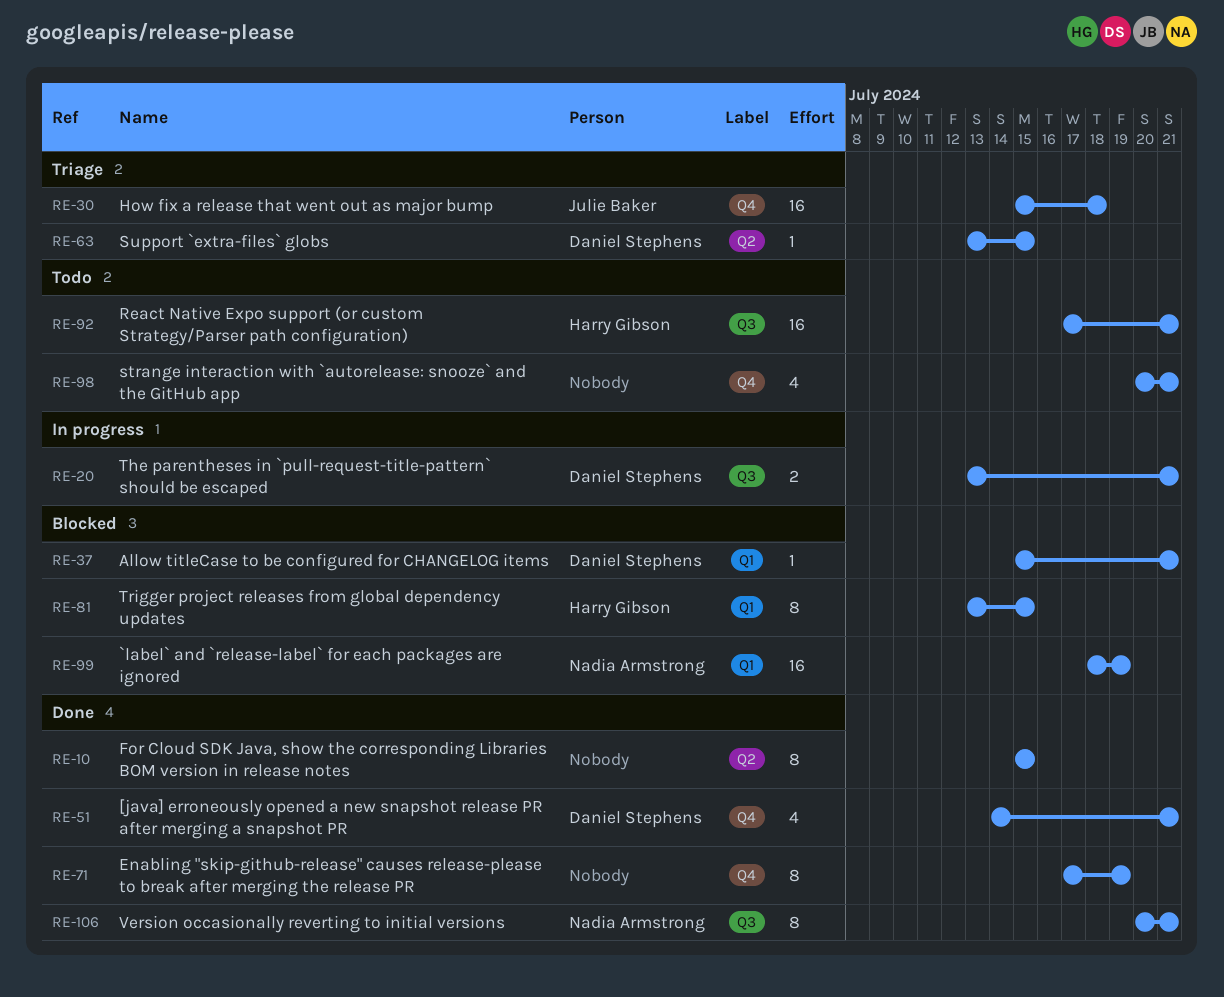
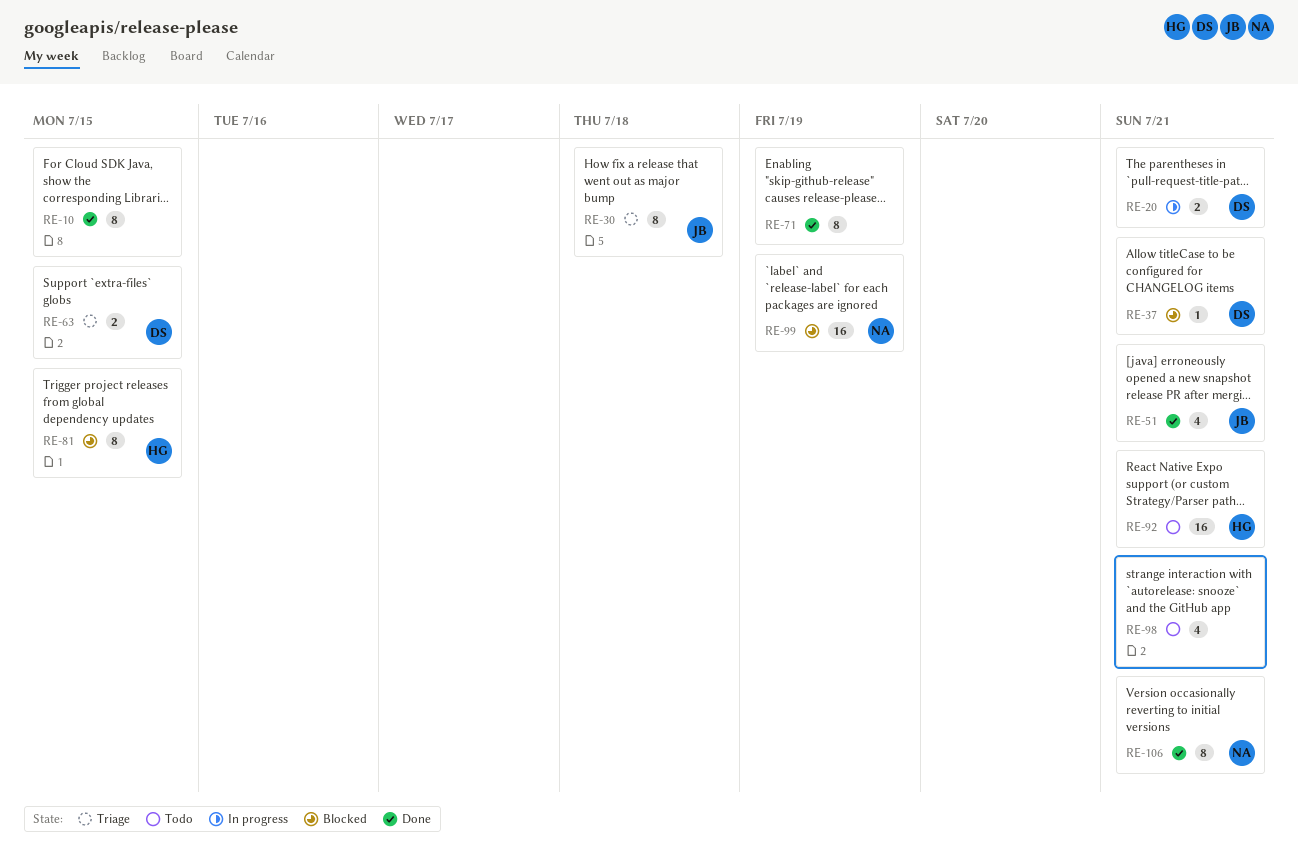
RE-30, estimate: 16 -> 8
RE-51, owner: Daniel Stephens -> Julie Baker
RE-63, estimate: 1 -> 2

